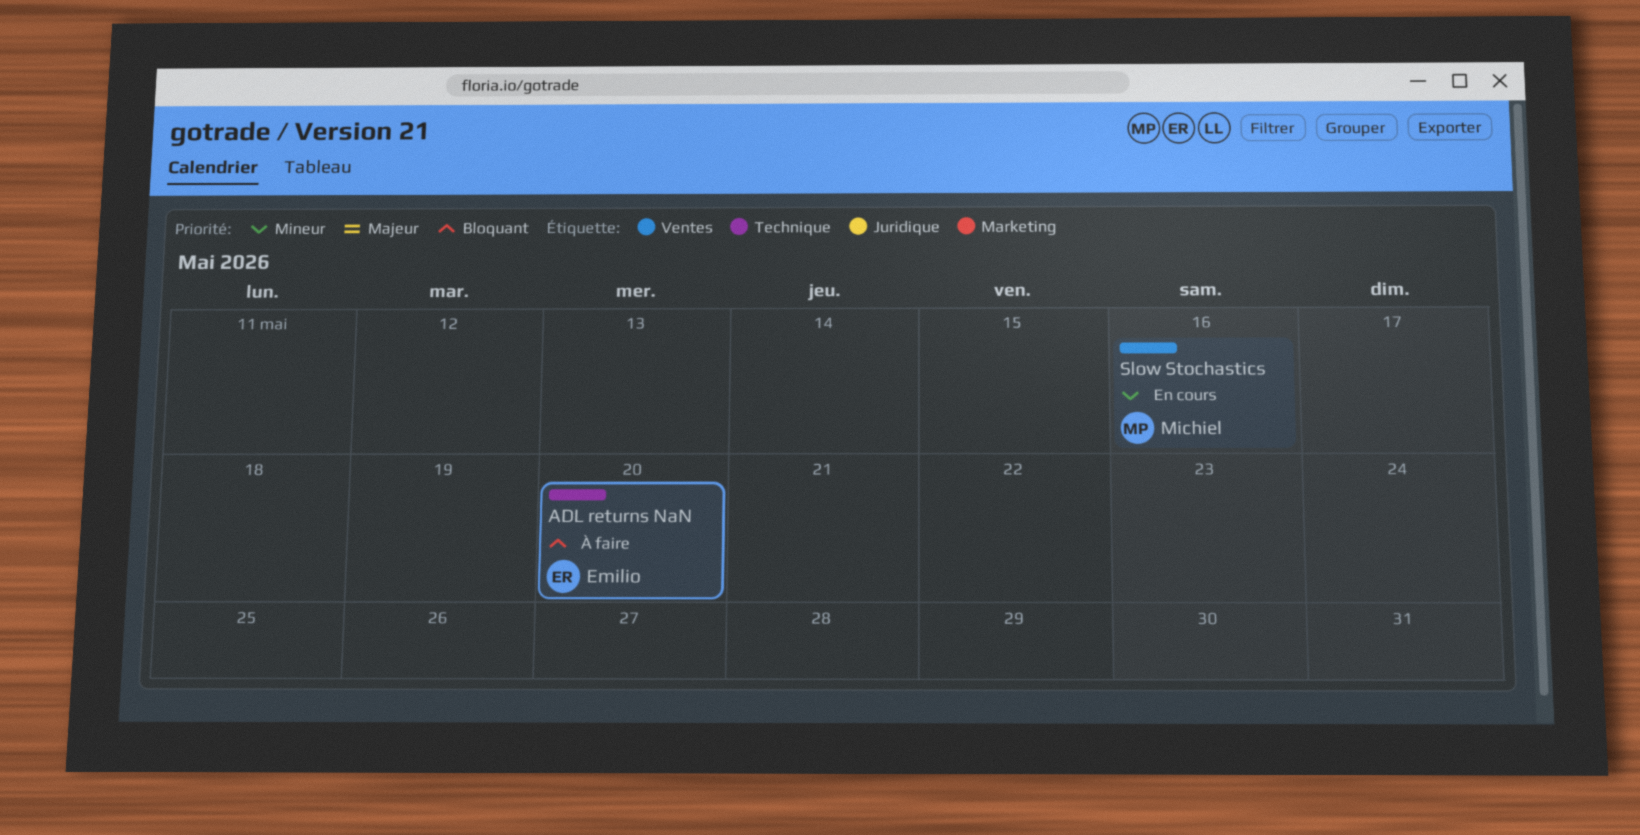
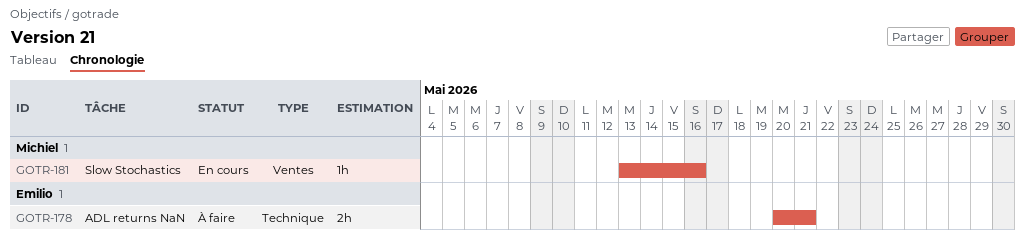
ADL returns NaN, due: May 20 -> May 21

